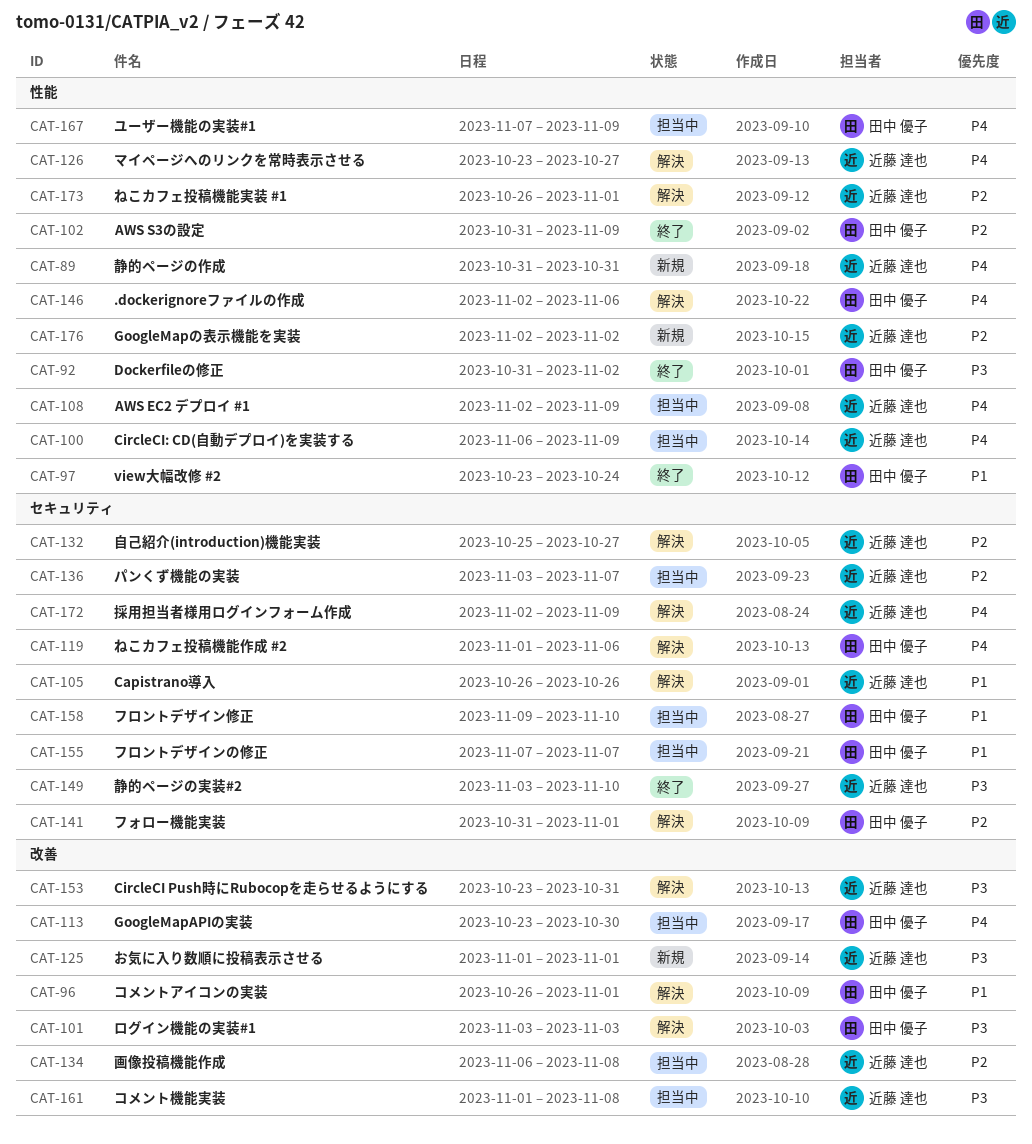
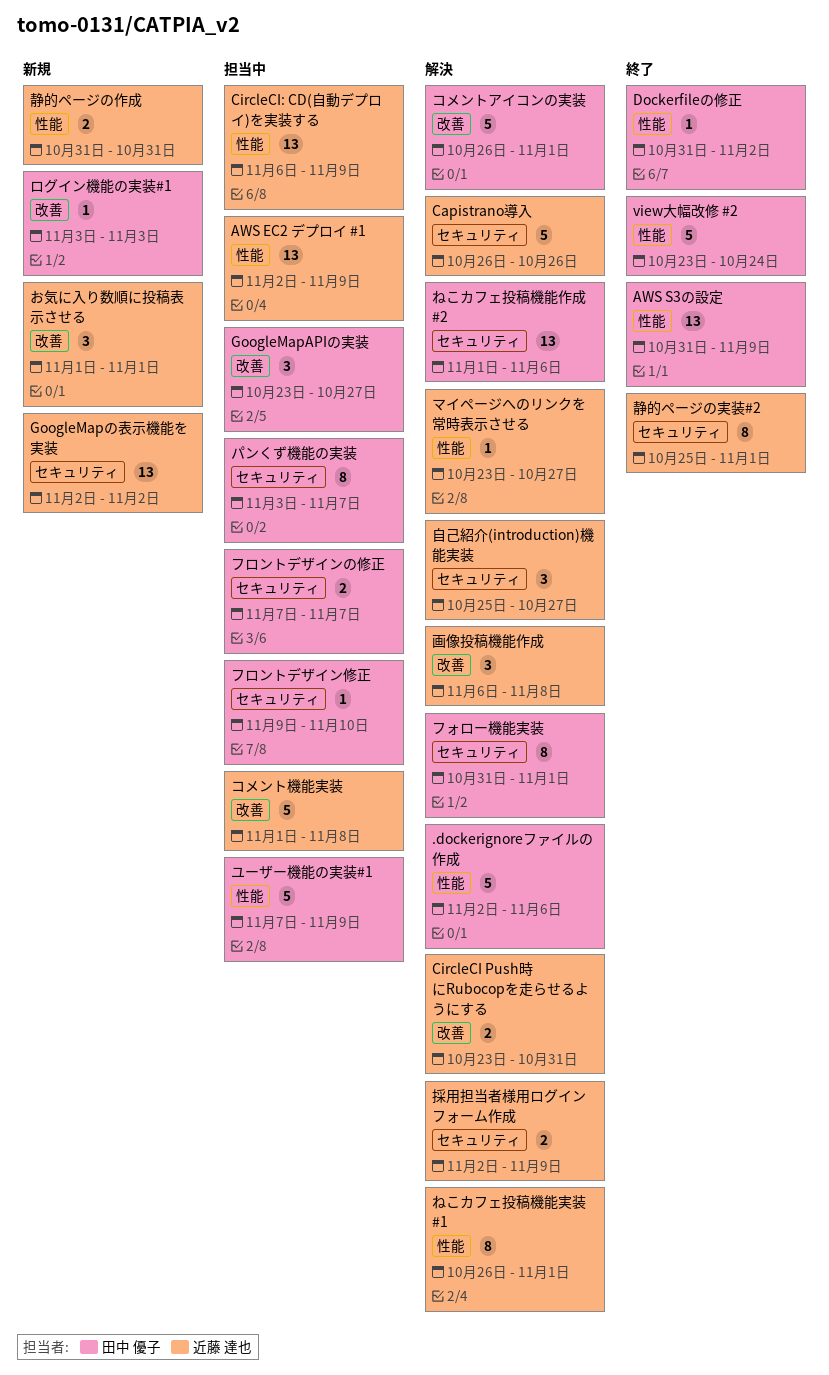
GoogleMapAPIの実装, due: Oct 30 -> Oct 27
GoogleMapの表示機能を実装, label: 性能 -> セキュリティ
パンくず機能の実装, owner: 近藤 達也 -> 田中 優子
ログイン機能の実装#1, status: 解決 -> 新規
画像投稿機能作成, status: 担当中 -> 解決
静的ページの実装#2, start: Nov 3 -> Oct 25
静的ページの実装#2, due: Nov 10 -> Nov 1

